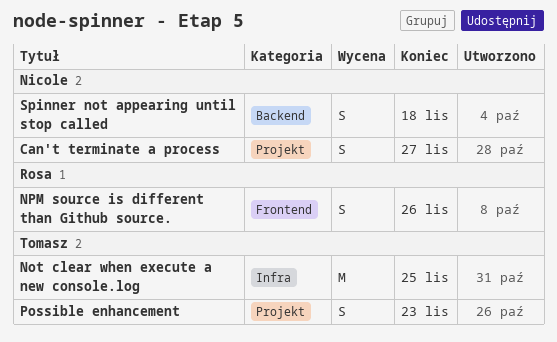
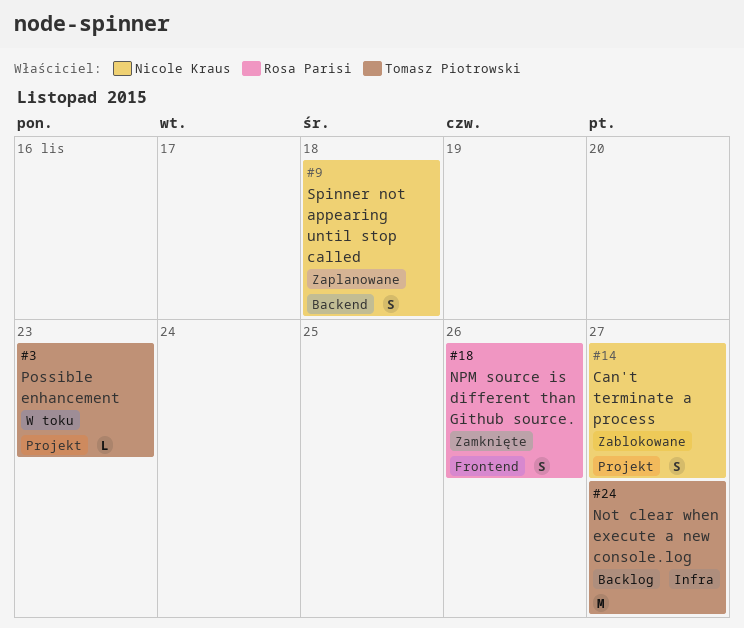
Not clear when execute a new console.log, due: Nov 25 -> Nov 27
Possible enhancement, estimate: S -> L

